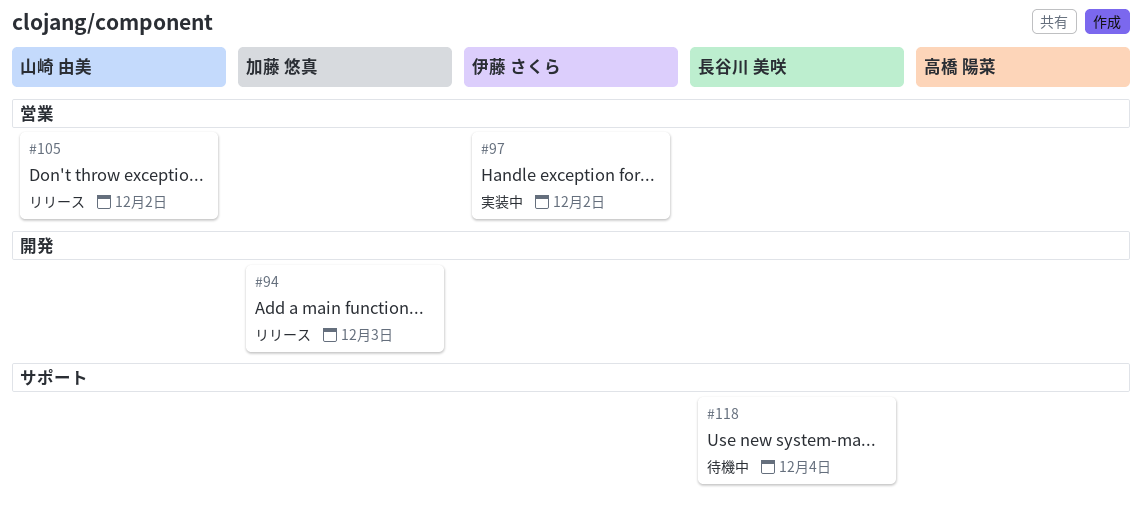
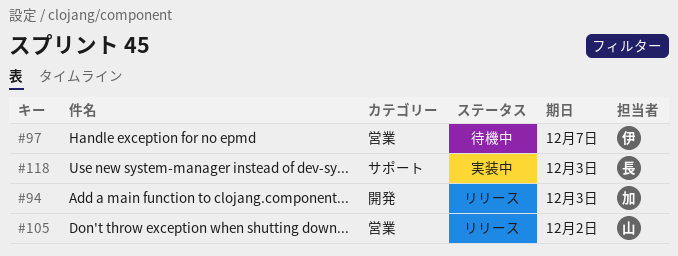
#97, status: 実装中 -> 待機中
#97, due: Dec 2 -> Dec 7
#118, status: 待機中 -> 実装中
#118, due: Dec 4 -> Dec 3

